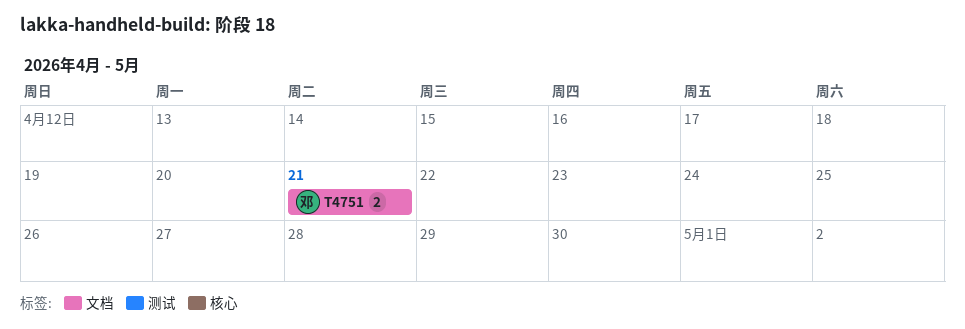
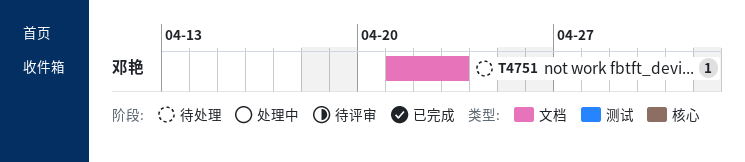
T4751, estimate: 2 -> 1
T4751, due: Apr 21 -> Apr 23

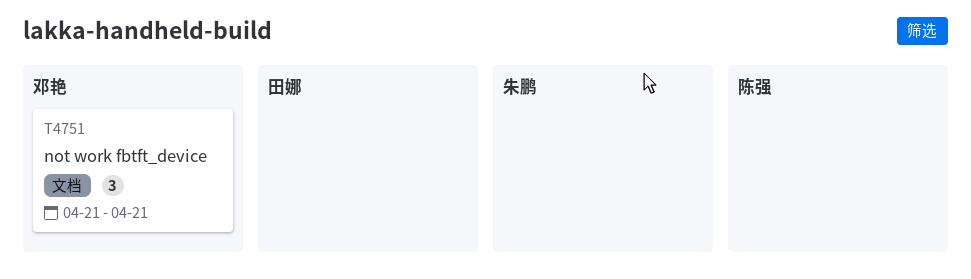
T4751, estimate: 1 -> 3
T4751, due: Apr 23 -> Apr 21

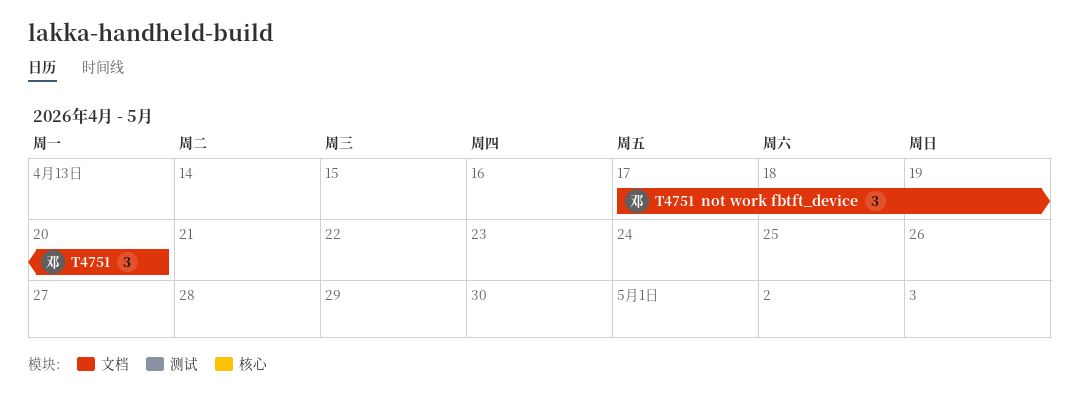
T4751, start: Apr 21 -> Apr 17
T4751, due: Apr 21 -> Apr 20

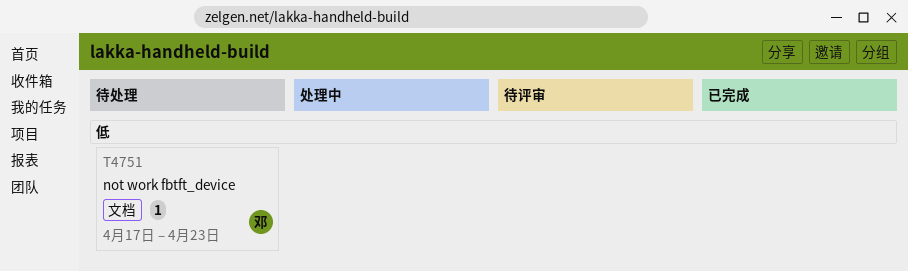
T4751, estimate: 3 -> 1
T4751, due: Apr 20 -> Apr 23

